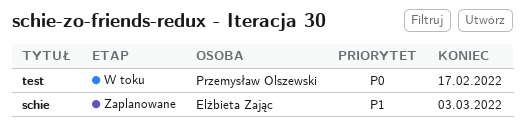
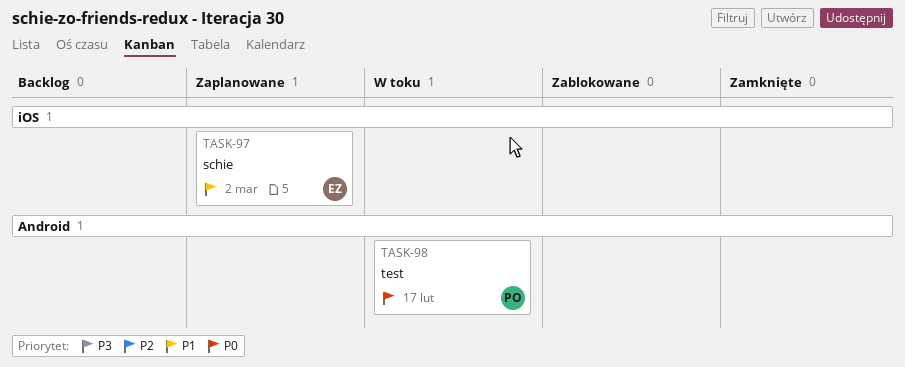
schie, due: Mar 3 -> Mar 2

